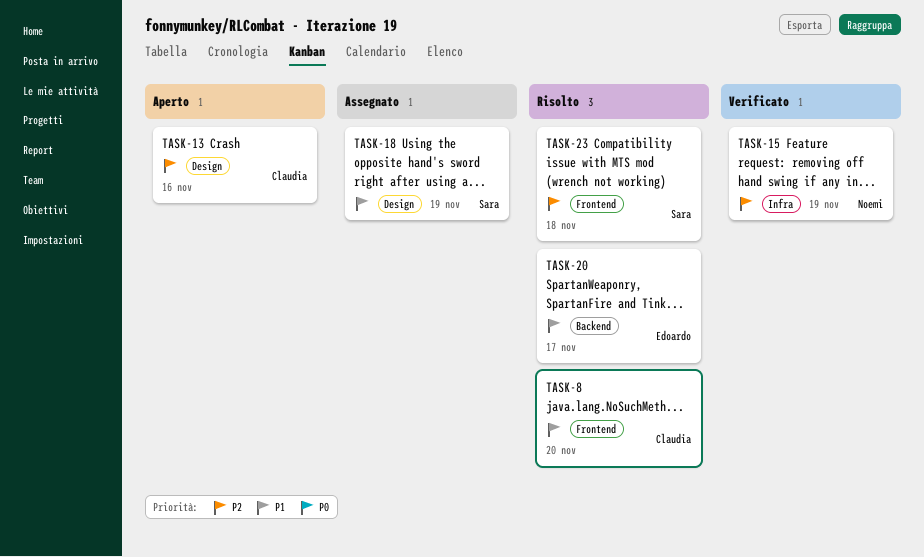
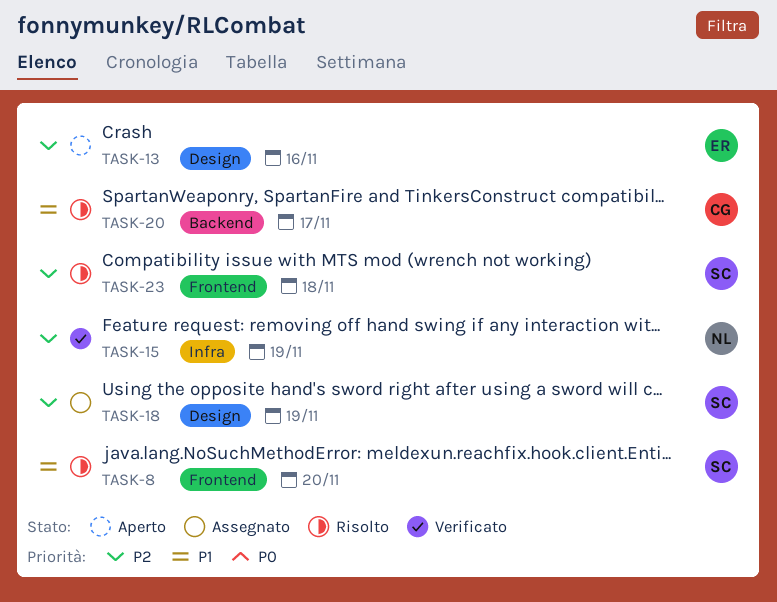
TASK-8, owner: Claudia -> Sara
TASK-13, owner: Claudia -> Edoardo
TASK-18, priority: P1 -> P2
TASK-20, owner: Edoardo -> Claudia

